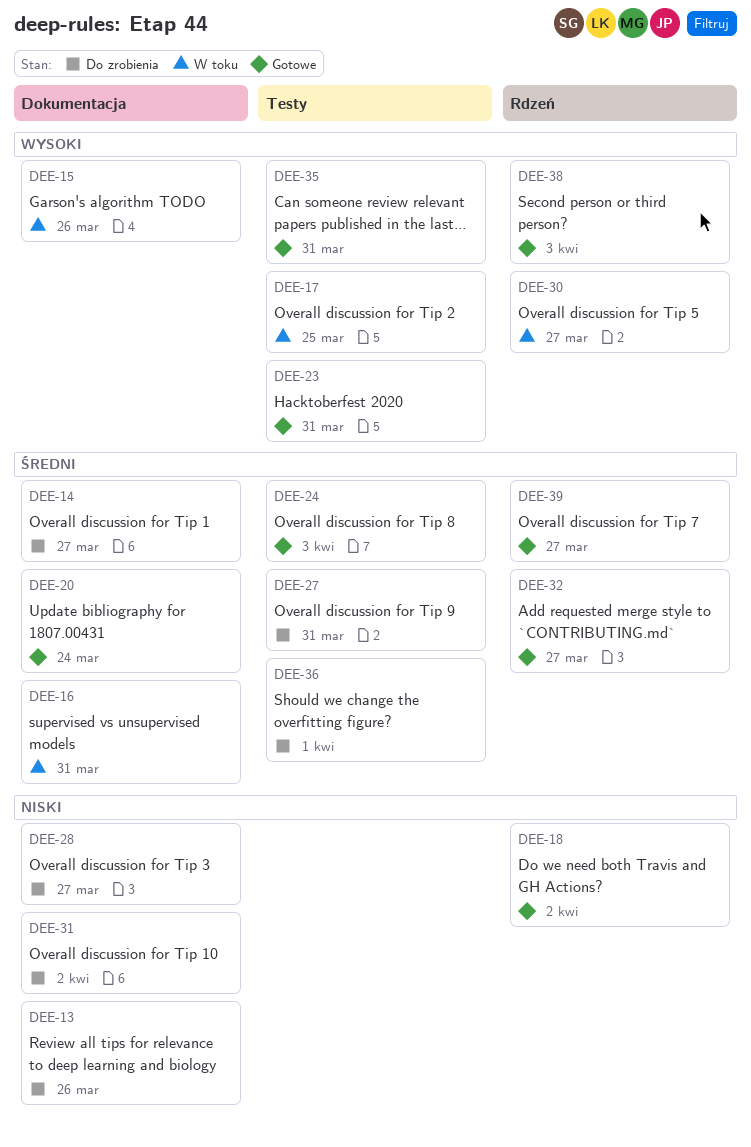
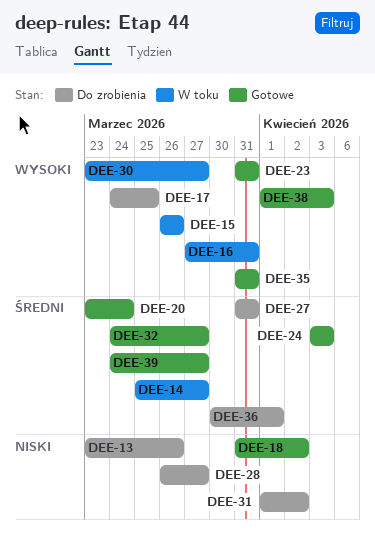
DEE-14, status: Do zrobienia -> W toku
DEE-16, priority: Średni -> Wysoki
DEE-17, status: W toku -> Do zrobienia

